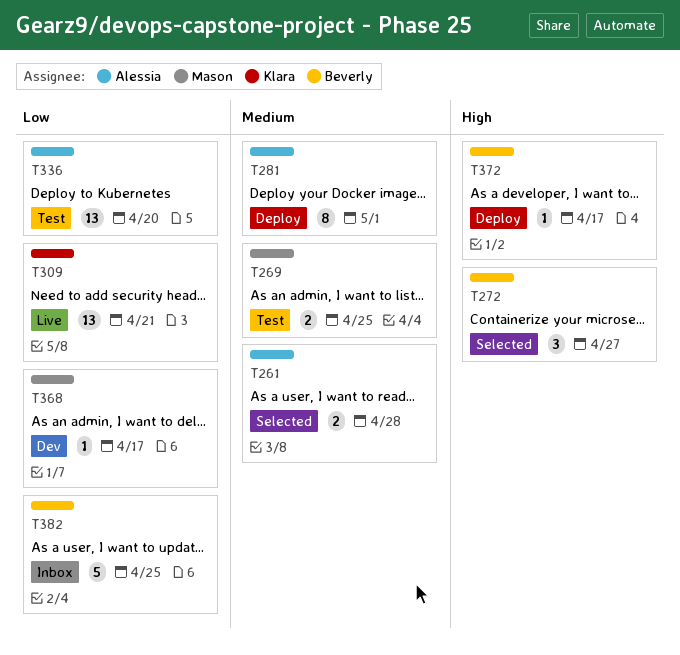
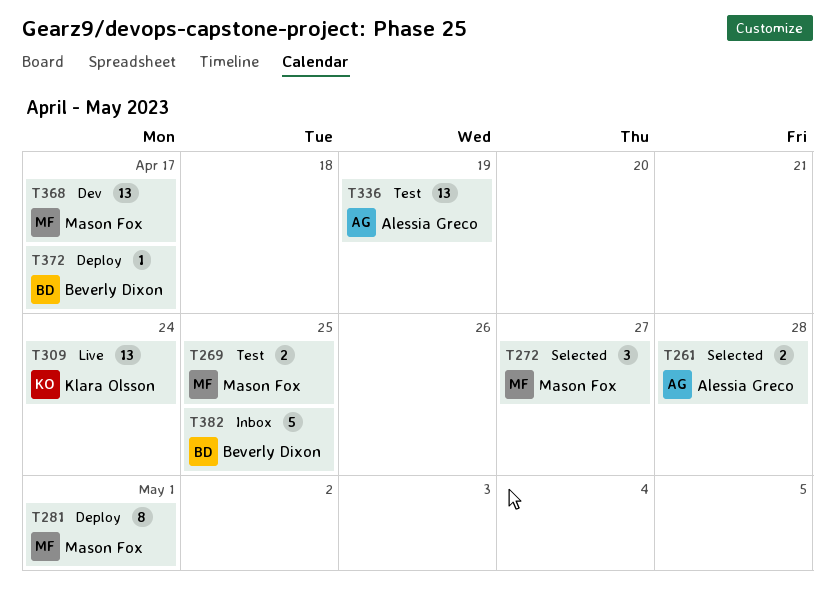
T272, owner: Beverly Dixon -> Mason Fox
T281, owner: Alessia Greco -> Mason Fox
T309, due: Apr 21 -> Apr 24
T336, due: Apr 20 -> Apr 19
T368, estimate: 1 -> 13

